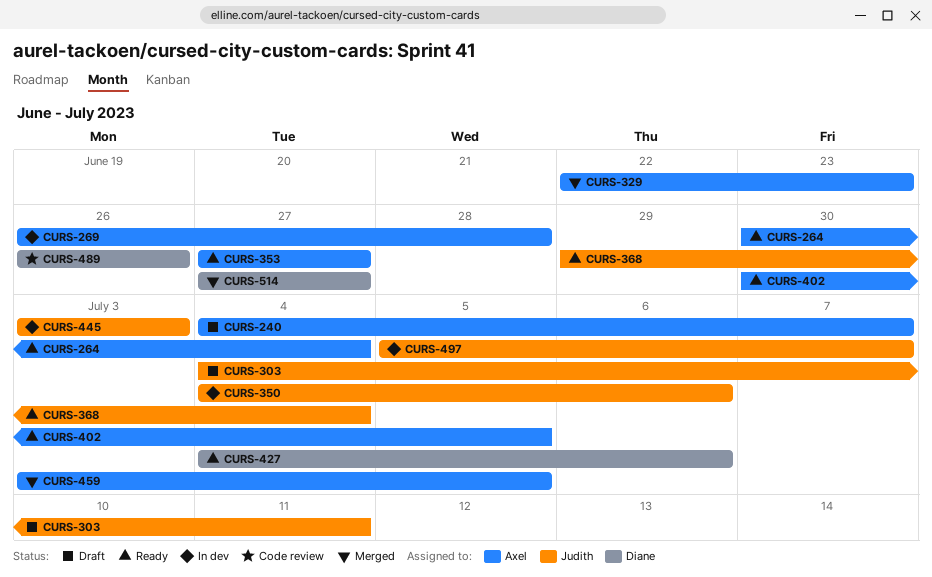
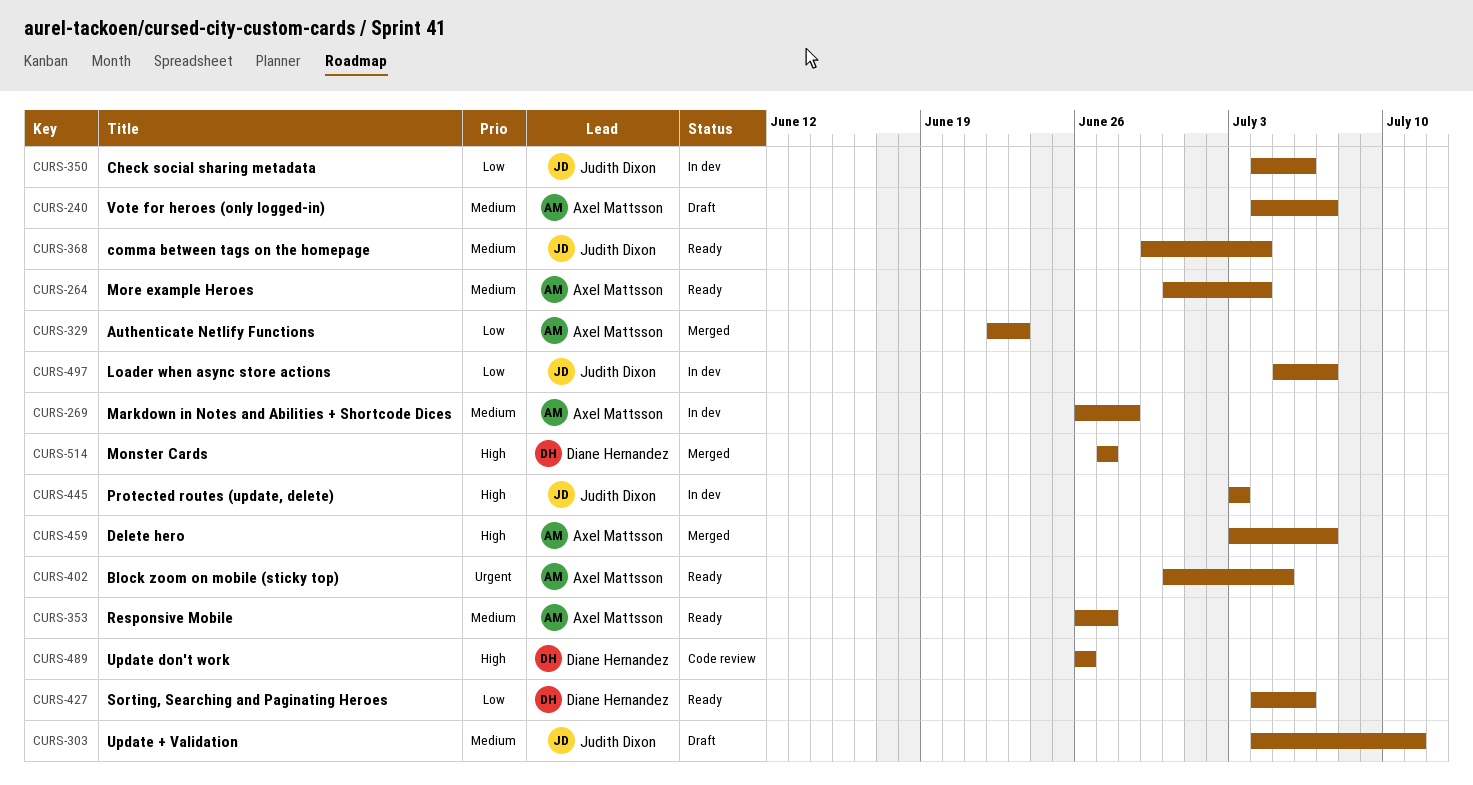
CURS-353, start: Jun 27 -> Jun 26
CURS-459, due: Jul 5 -> Jul 7

